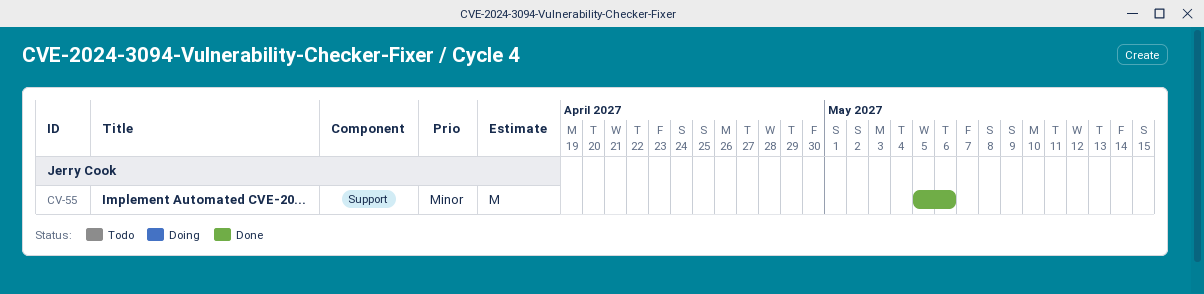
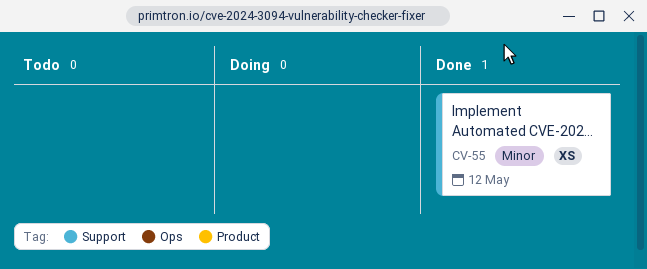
CV-55, estimate: M -> XS
CV-55, due: May 6 -> May 12

